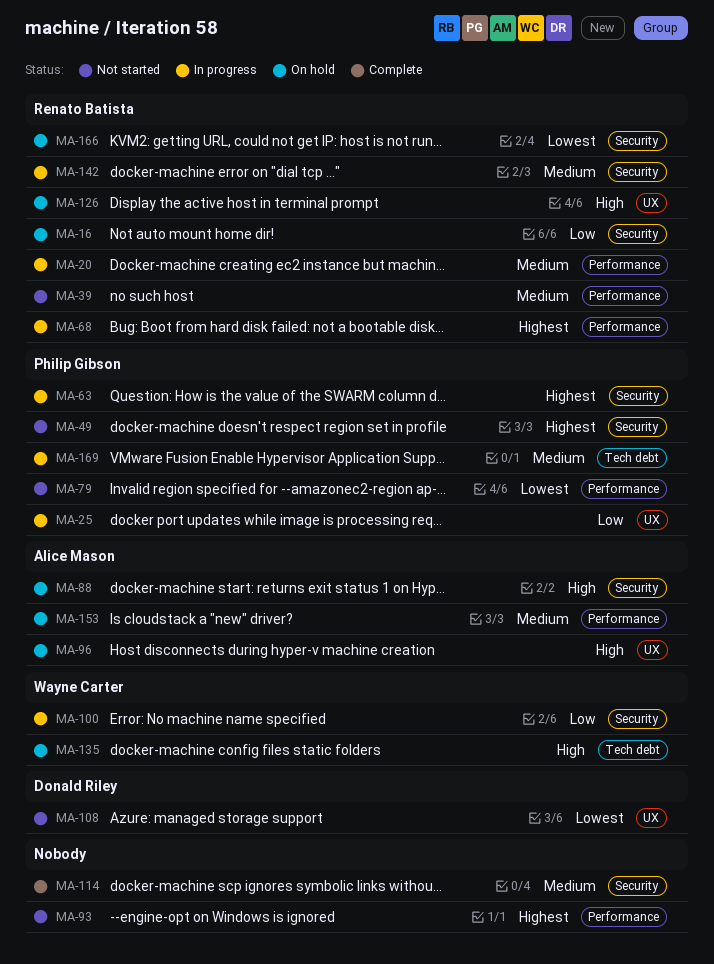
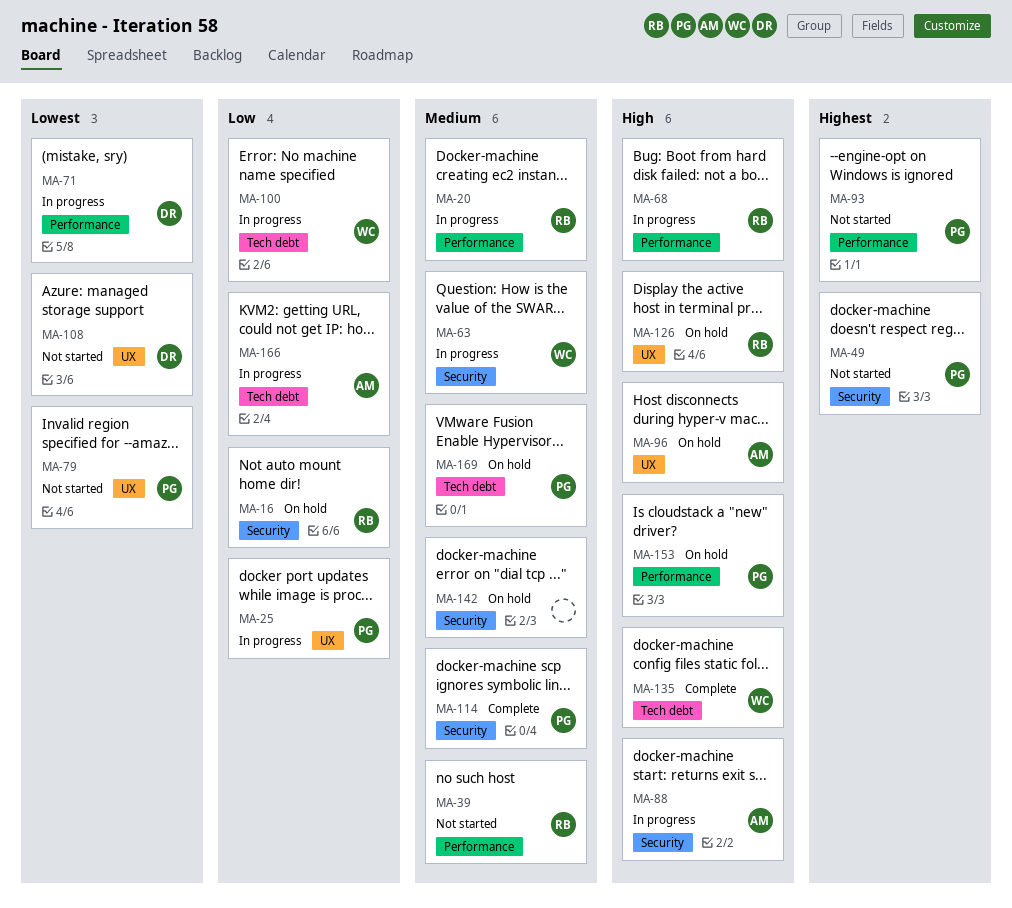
MA-63, owner: Philip Gibson -> Wayne Carter
MA-63, priority: Highest -> Medium
MA-68, priority: Highest -> High
MA-71: none -> present
MA-79, label: Performance -> UX
MA-88, status: On hold -> In progress
MA-93, owner: none -> Philip Gibson
MA-100, label: Security -> Tech debt
MA-114, owner: none -> Philip Gibson
MA-135, status: On hold -> Complete
MA-142, status: In progress -> On hold
MA-142, owner: Renato Batista -> none
MA-153, owner: Alice Mason -> Philip Gibson
MA-153, priority: Medium -> High
MA-166, status: On hold -> In progress
MA-166, owner: Renato Batista -> Alice Mason
MA-166, priority: Lowest -> Low
MA-166, label: Security -> Tech debt
MA-169, status: In progress -> On hold

